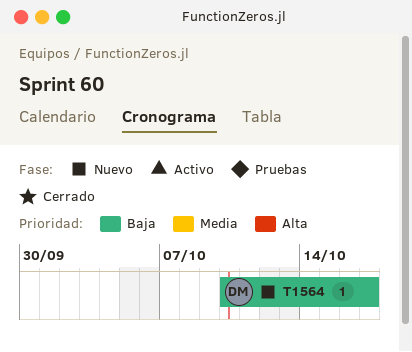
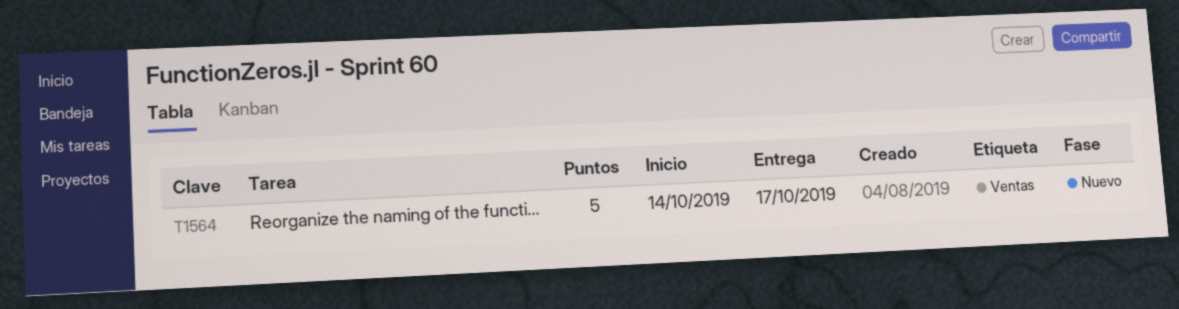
T1564, estimate: 1 -> 5
T1564, start: Oct 10 -> Oct 14

